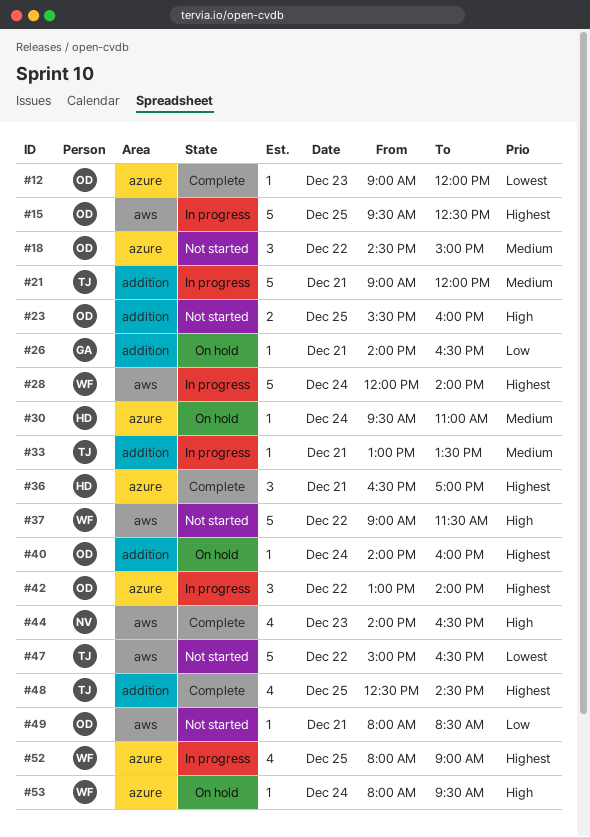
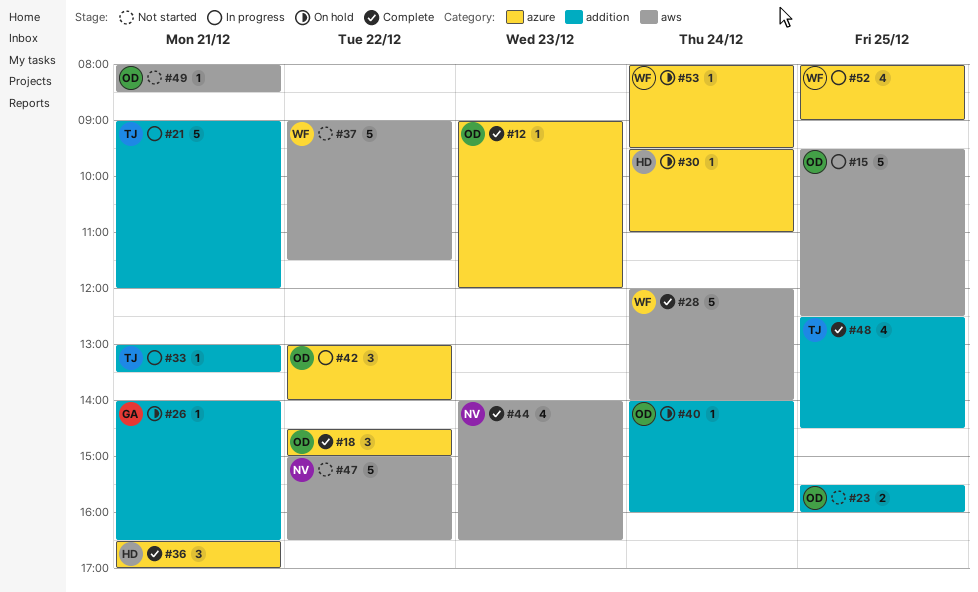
#18, status: Not started -> Complete
#28, status: In progress -> Complete
#47, owner: TJ -> NV

